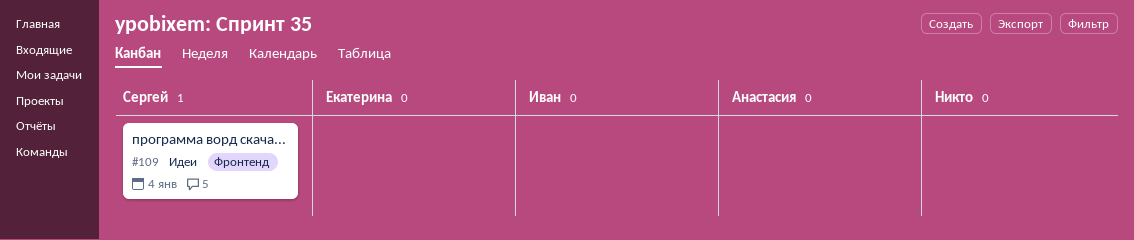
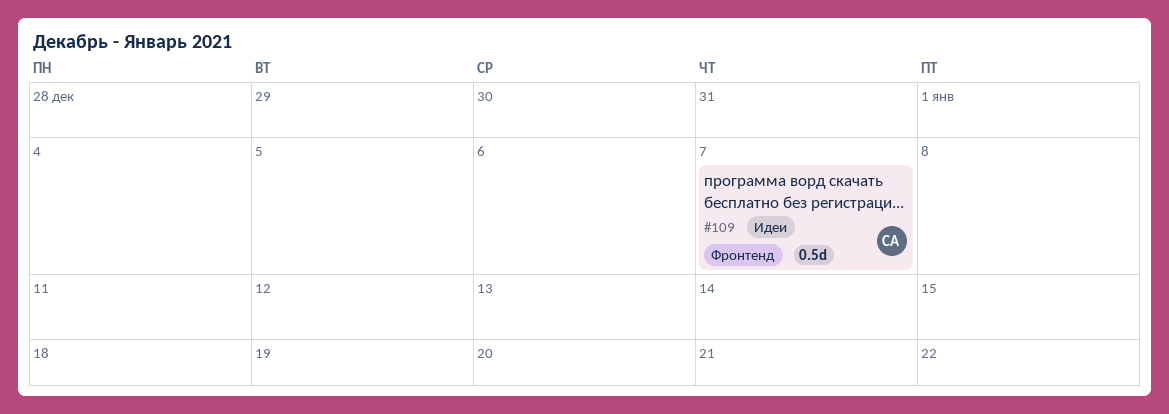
#109, due: Jan 4 -> Jan 7

